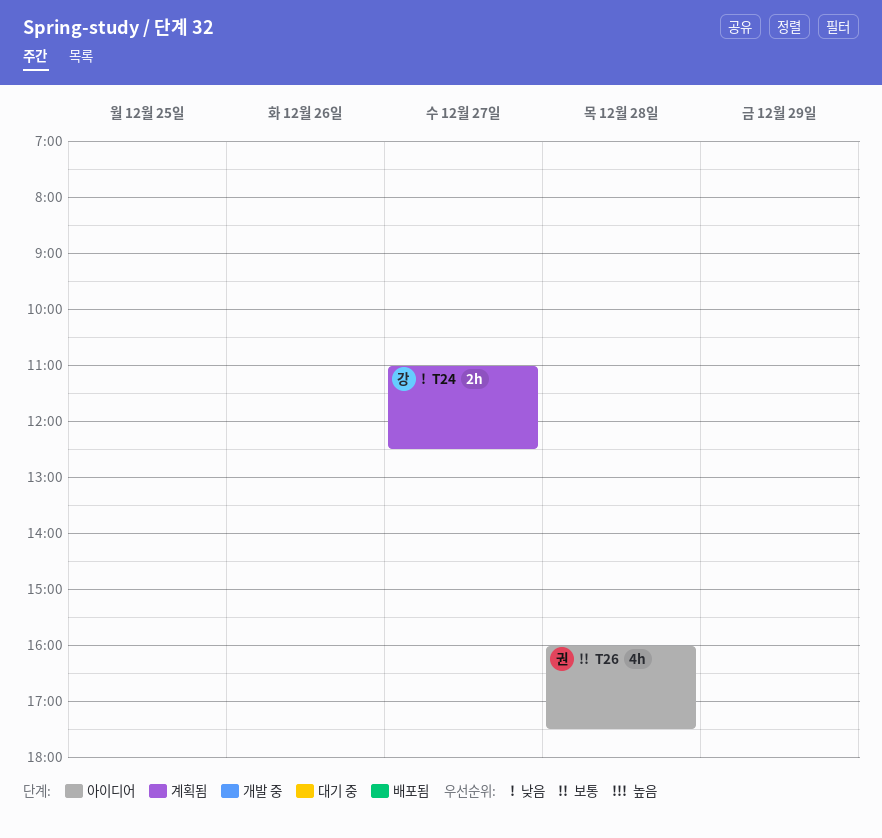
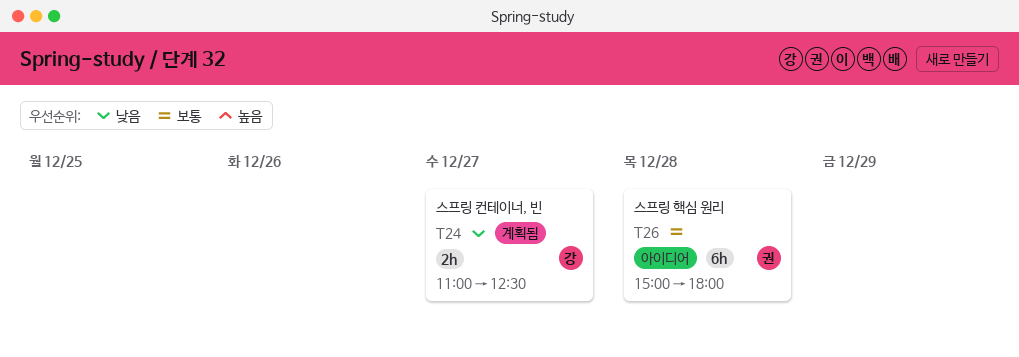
T26, estimate: 4h -> 6h
T26, begins: 16:00 -> 15:00
T26, ends: 17:30 -> 18:00

